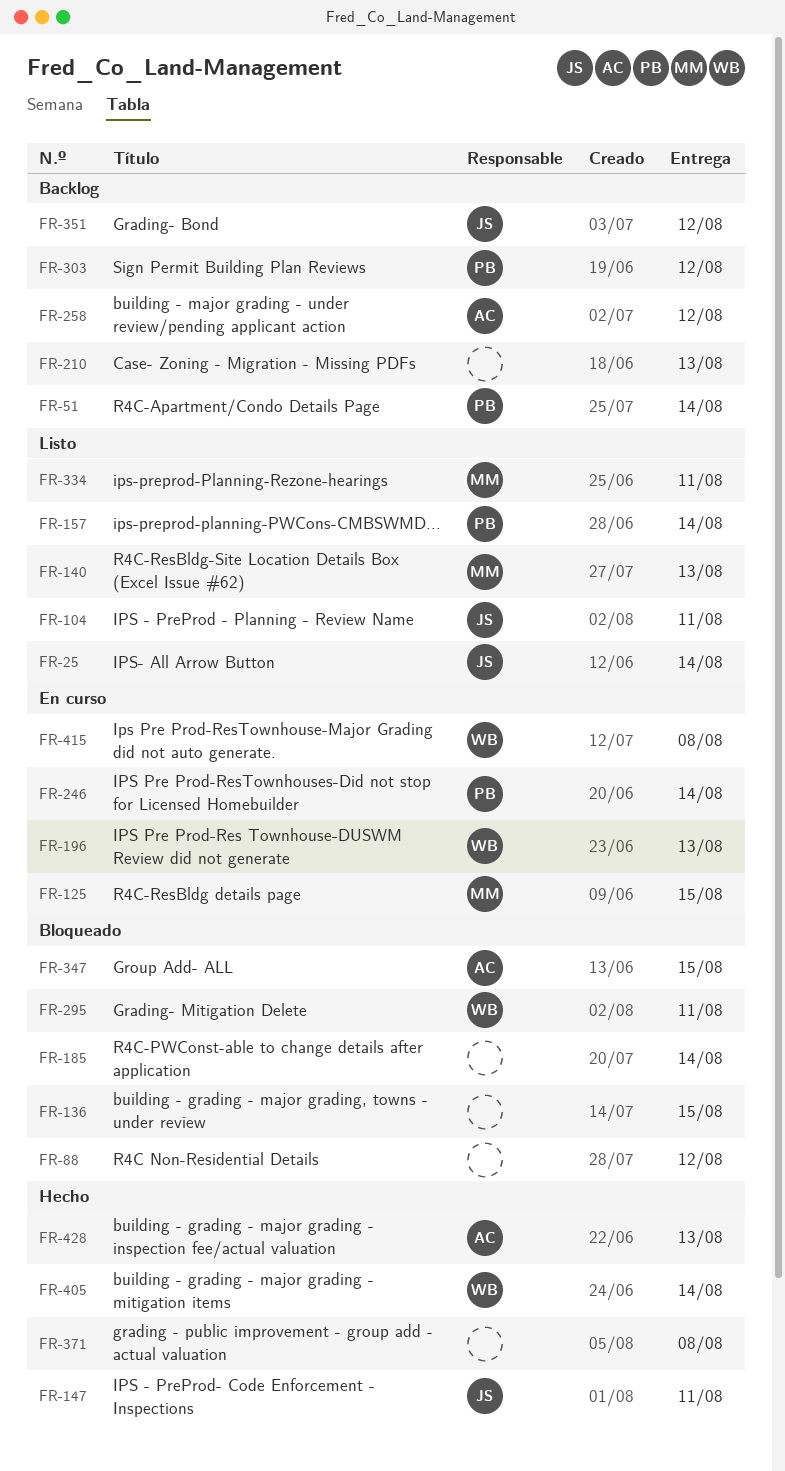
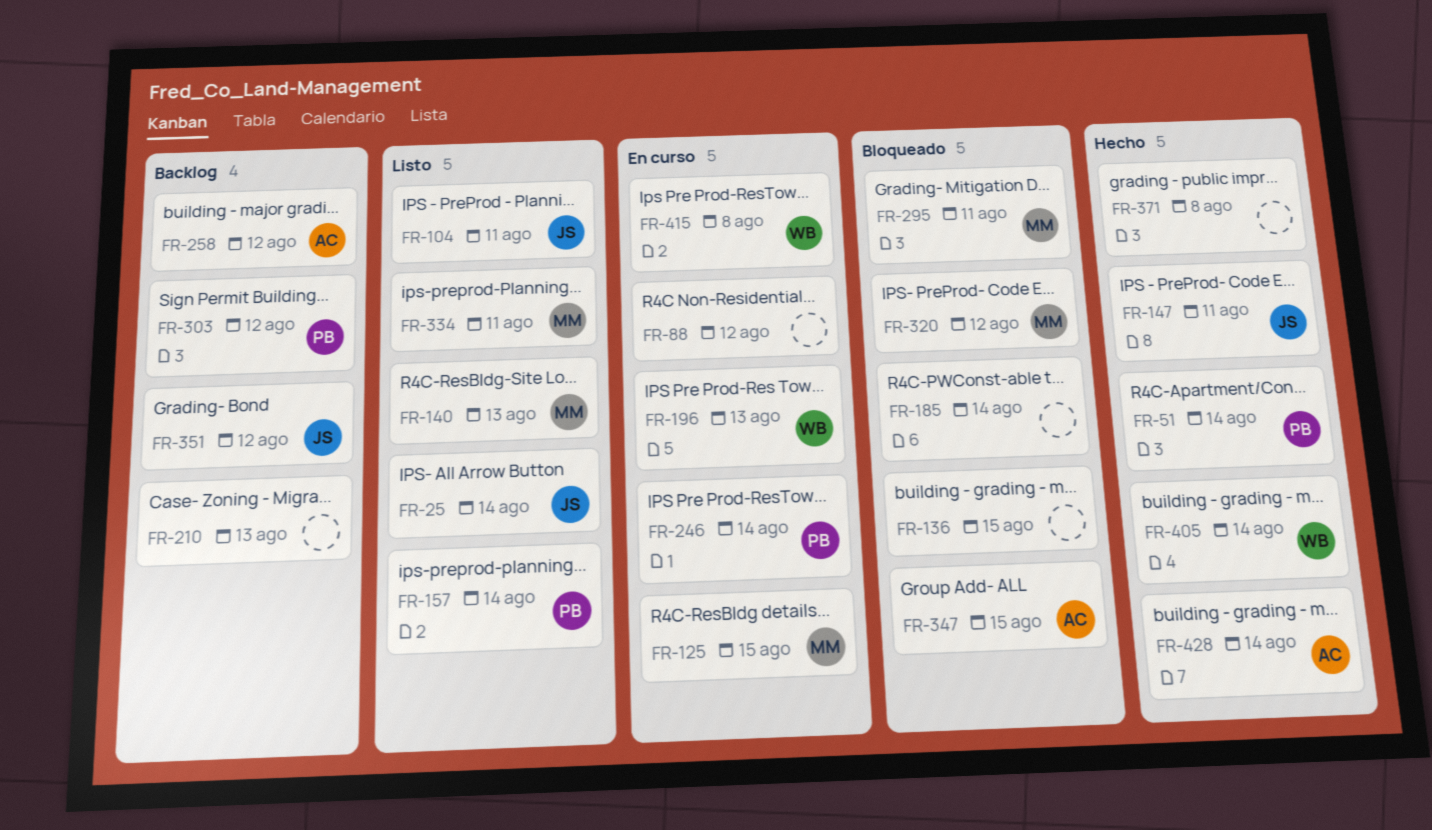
FR-51, status: Backlog -> Hecho
FR-88, status: Bloqueado -> En curso
FR-295, owner: WB -> MM
FR-320: none -> present
FR-428, due: Aug 13 -> Aug 14

